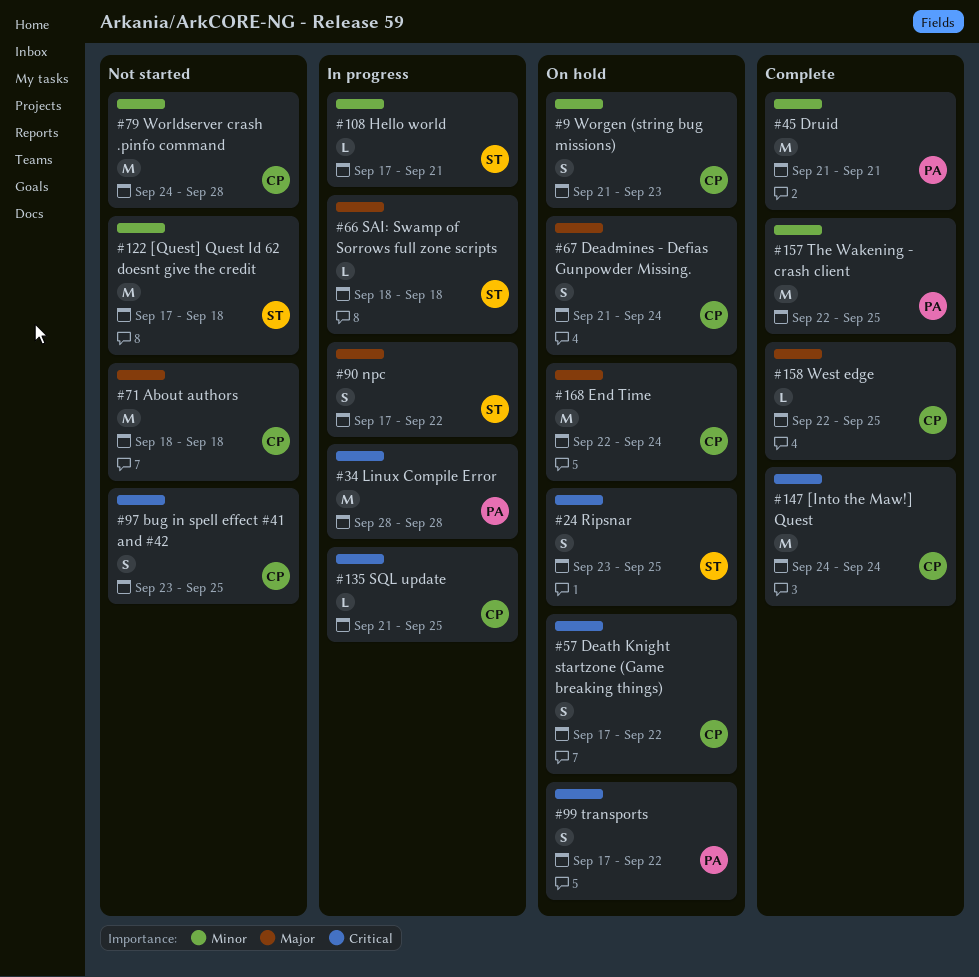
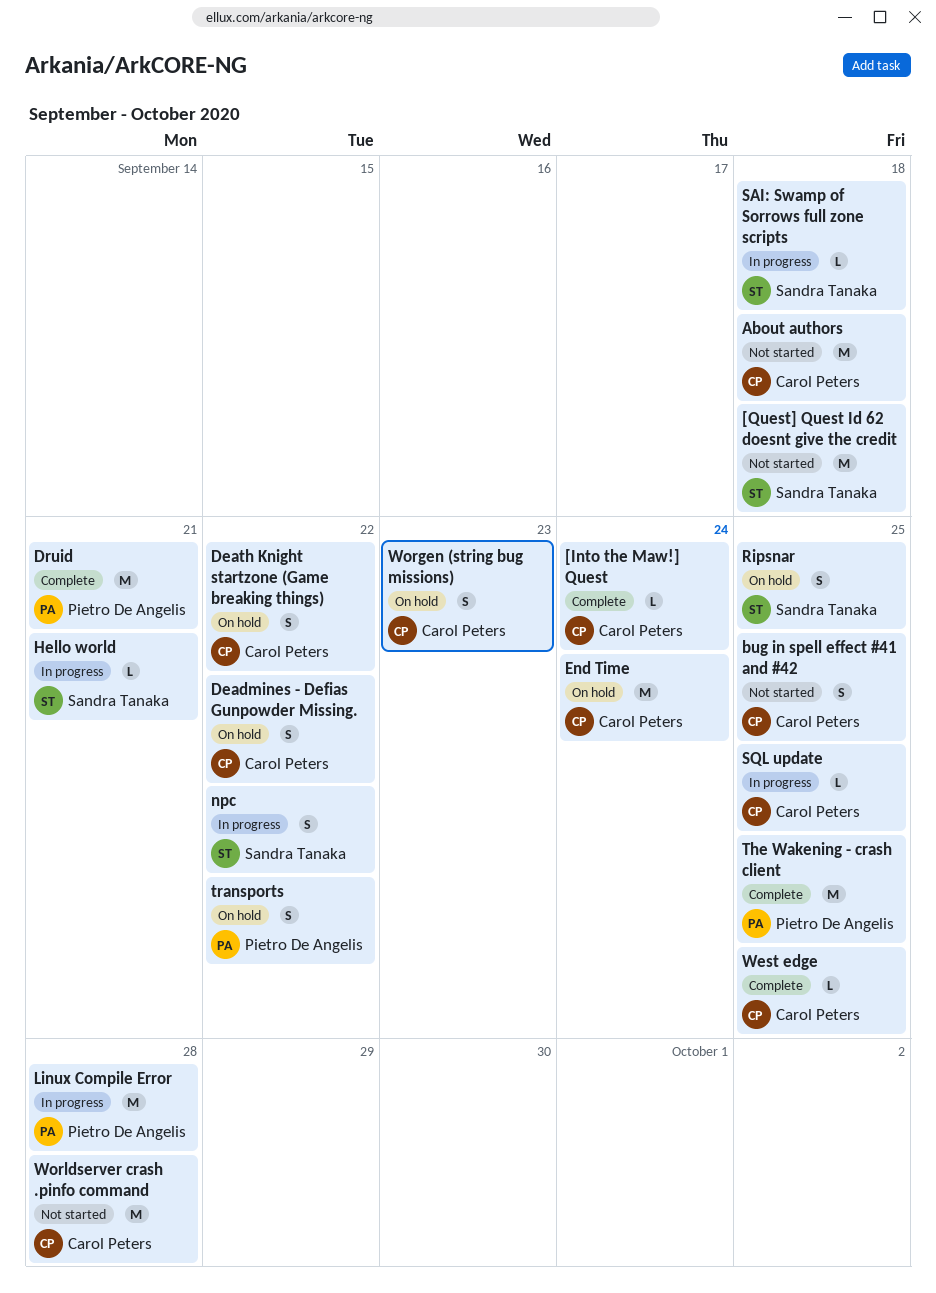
[Into the Maw!] Quest, estimate: M -> L
Deadmines - Defias Gunpowder Missing., due: Sep 24 -> Sep 22

